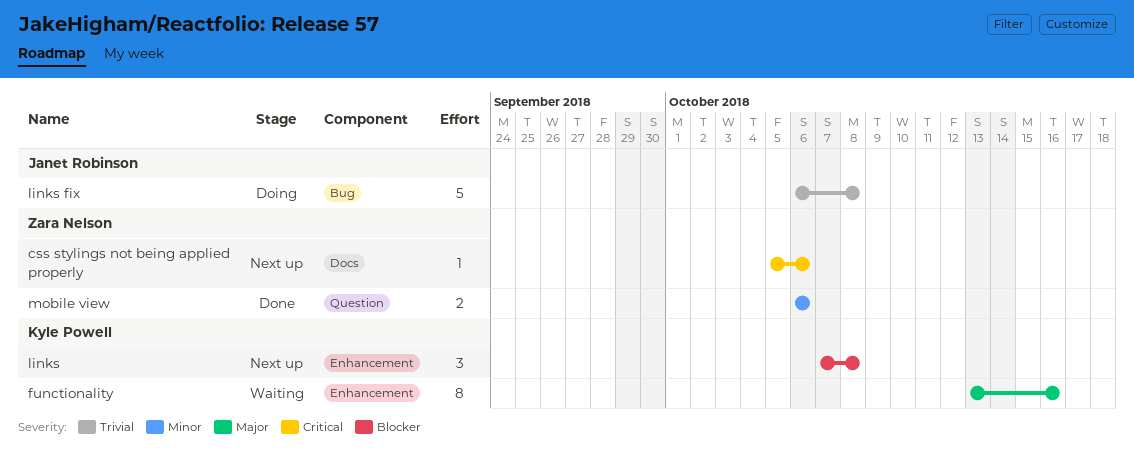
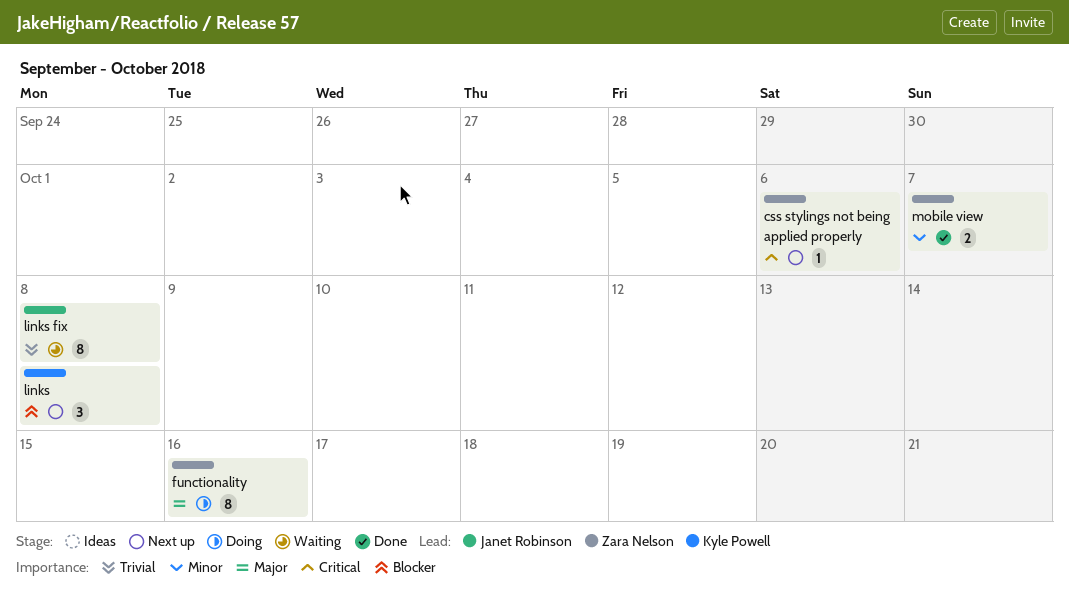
functionality, status: Waiting -> Doing
functionality, owner: Kyle Powell -> Zara Nelson
links fix, status: Doing -> Waiting
links fix, estimate: 5 -> 8
mobile view, due: Oct 6 -> Oct 7

